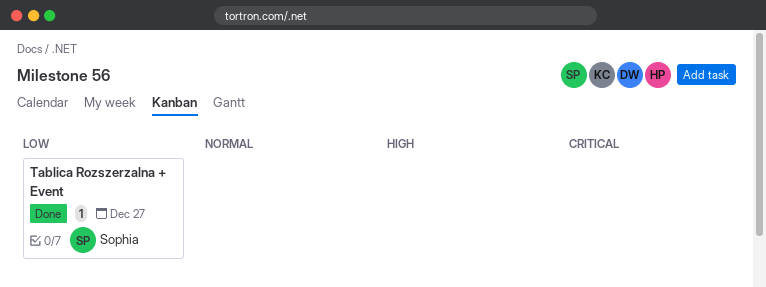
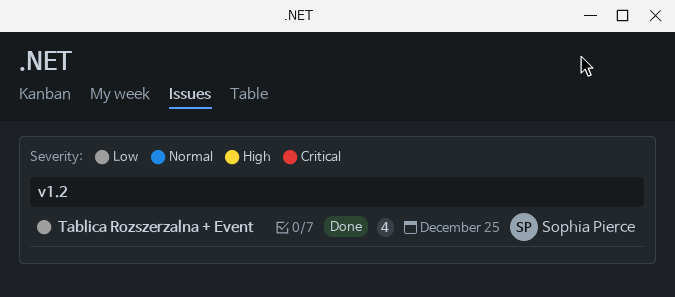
Tablica Rozszerzalna + Event, estimate: 1 -> 4
Tablica Rozszerzalna + Event, due: Dec 27 -> Dec 25

